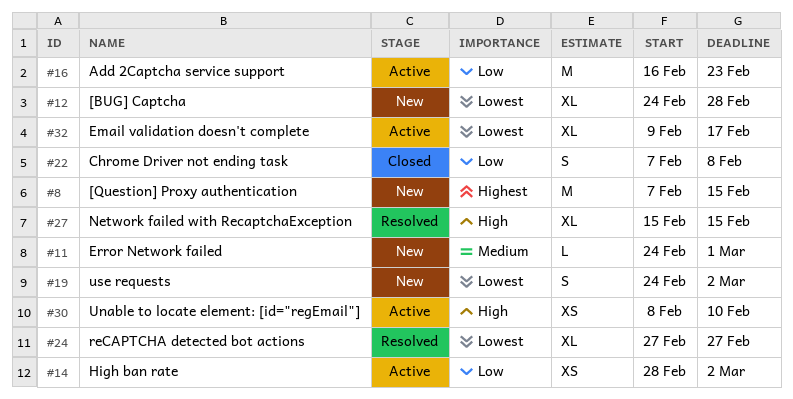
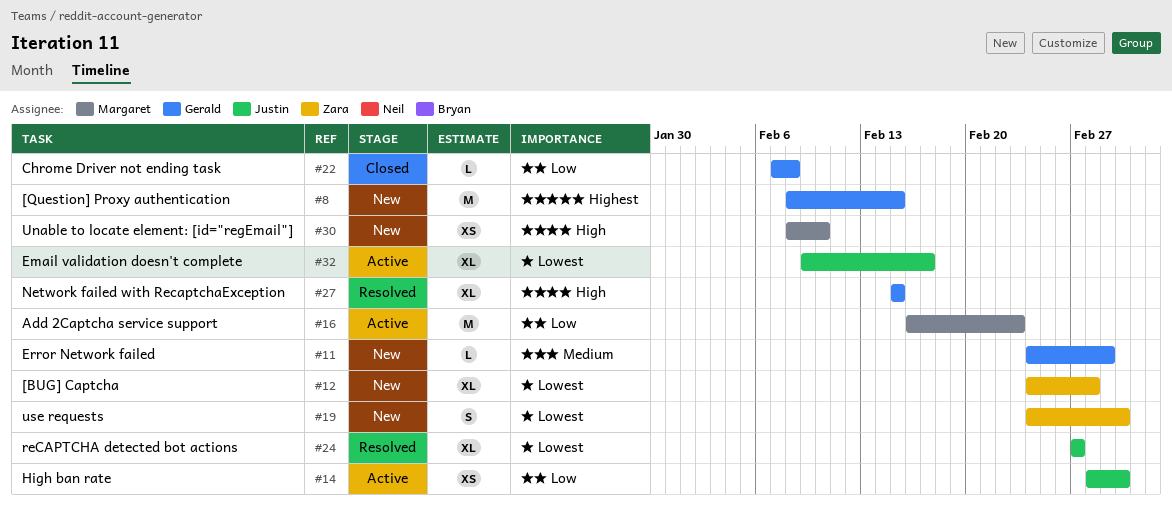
#8, start: Feb 7 -> Feb 8
#22, estimate: S -> L
#30, status: Active -> New

